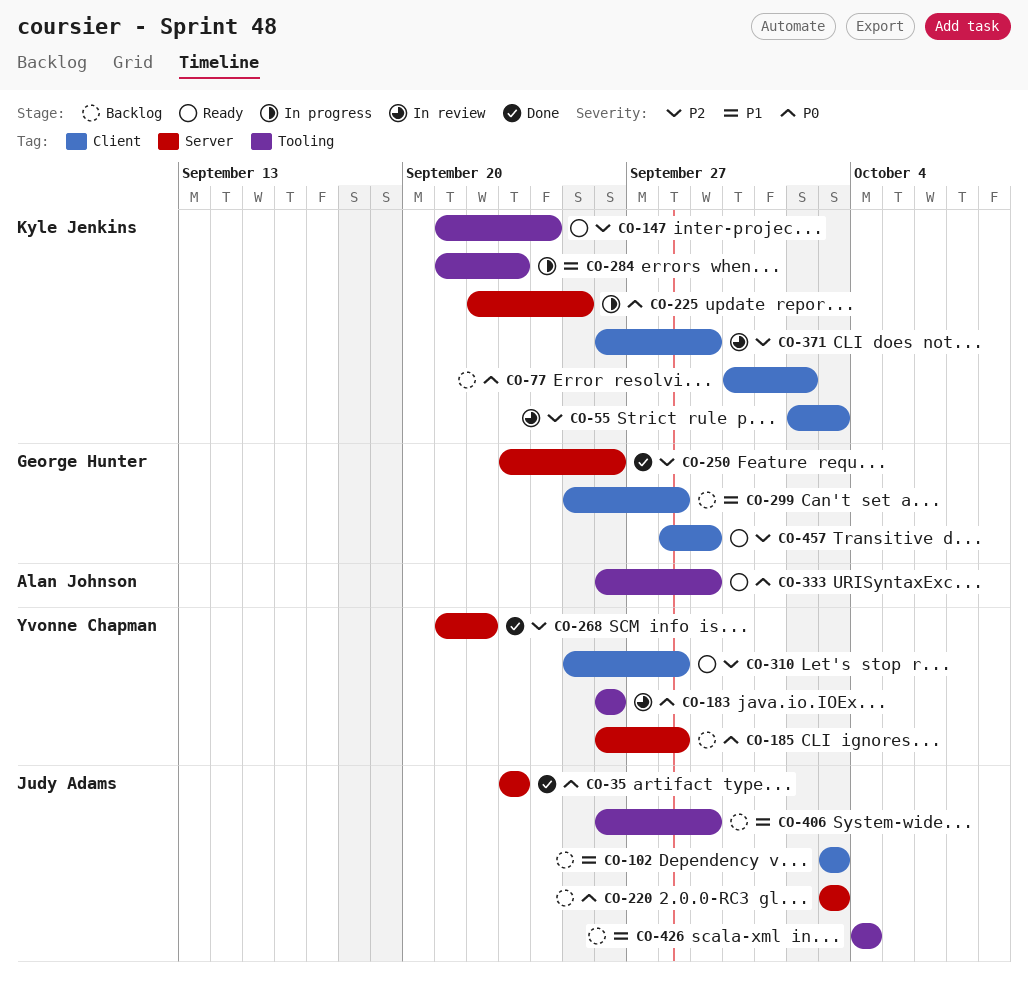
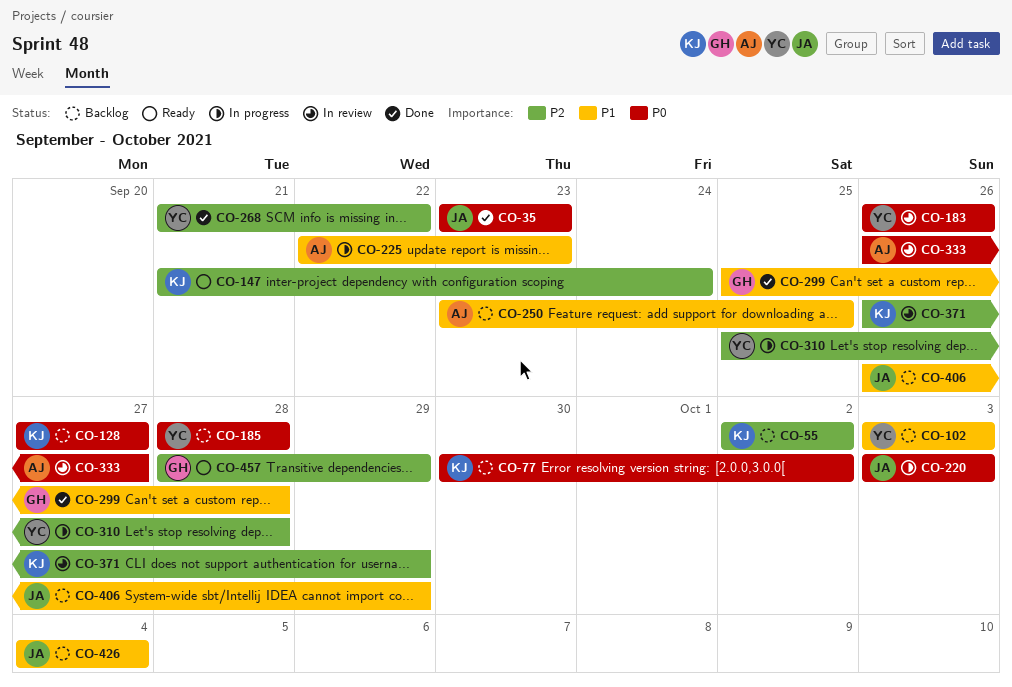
CO-55, status: In review -> Backlog
CO-55, due: Oct 3 -> Oct 2
CO-102, owner: Judy Adams -> Yvonne Chapman
CO-128: none -> present
CO-185, start: Sep 26 -> Sep 28
CO-220, status: Backlog -> In progress
CO-225, owner: Kyle Jenkins -> Alan Johnson
CO-225, priority: P0 -> P1
CO-225, due: Sep 25 -> Sep 23
CO-250, status: Done -> Backlog
CO-250, owner: George Hunter -> Alan Johnson
CO-250, priority: P2 -> P1
CO-250, due: Sep 26 -> Sep 25
CO-284: present -> none
CO-299, status: Backlog -> Done
CO-310, status: Ready -> In progress
CO-333, status: Ready -> In review
CO-333, due: Sep 29 -> Sep 27

